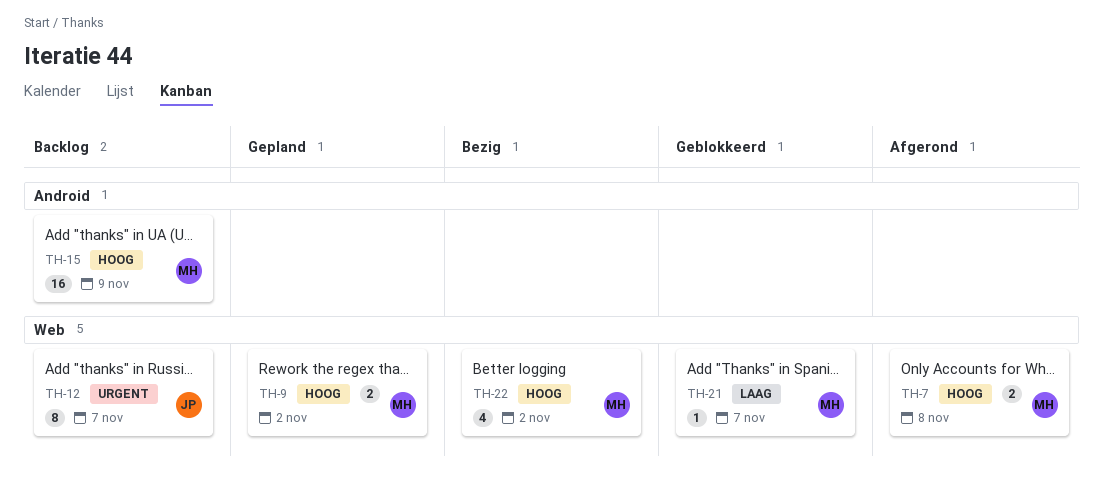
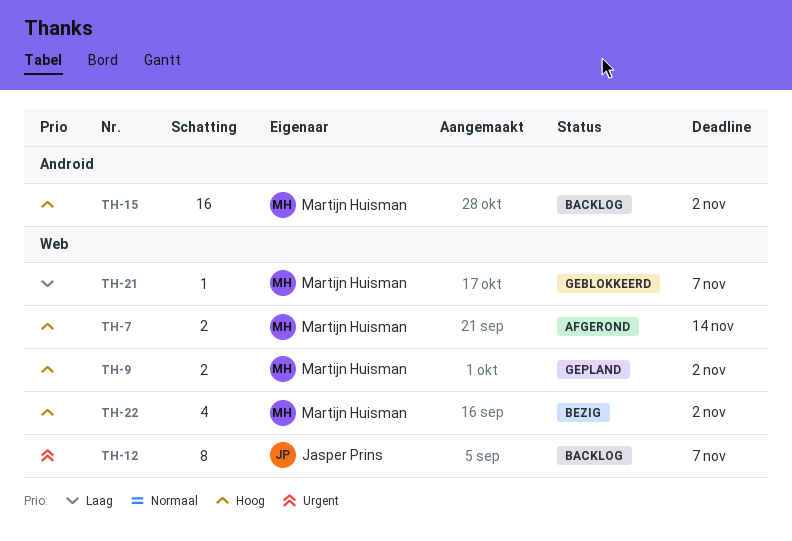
TH-7, due: Nov 8 -> Nov 14
TH-15, due: Nov 9 -> Nov 2

